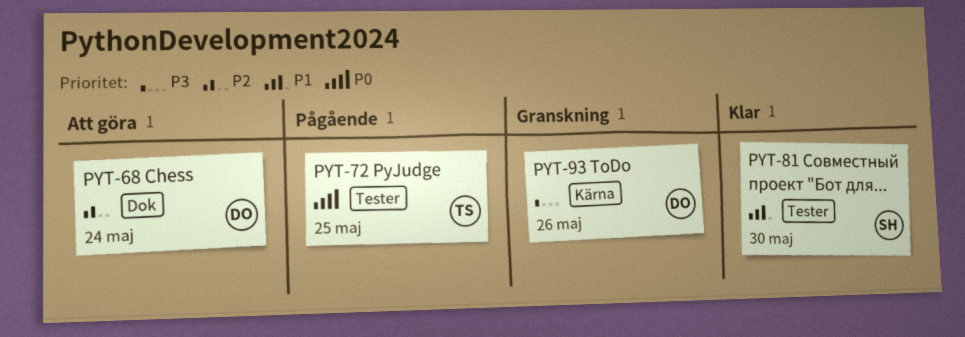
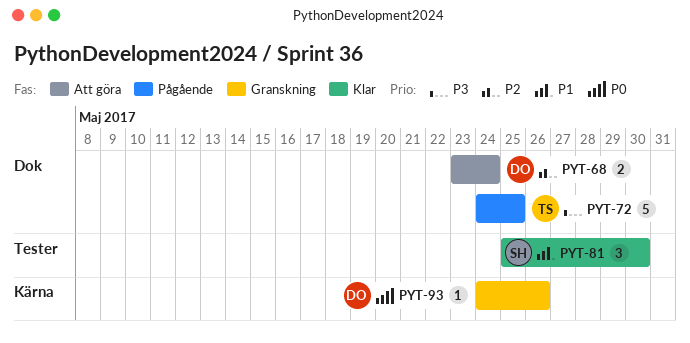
PYT-72, priority: P0 -> P3
PYT-72, label: Tester -> Dok
PYT-93, priority: P3 -> P0

